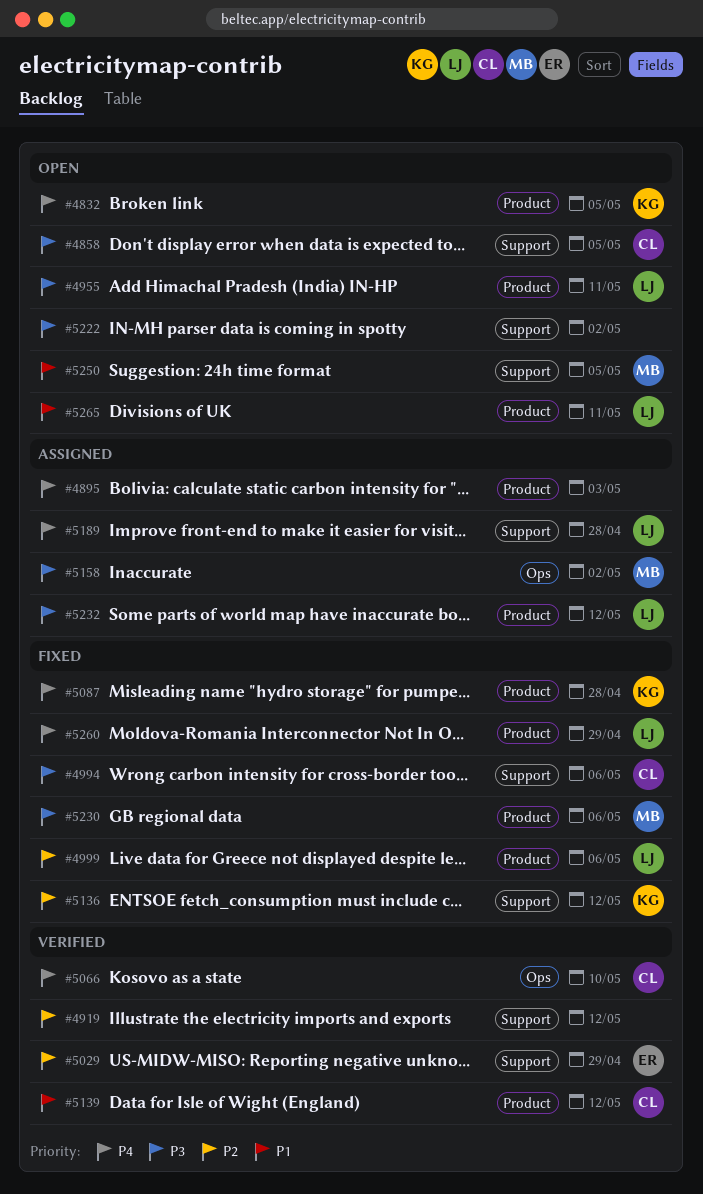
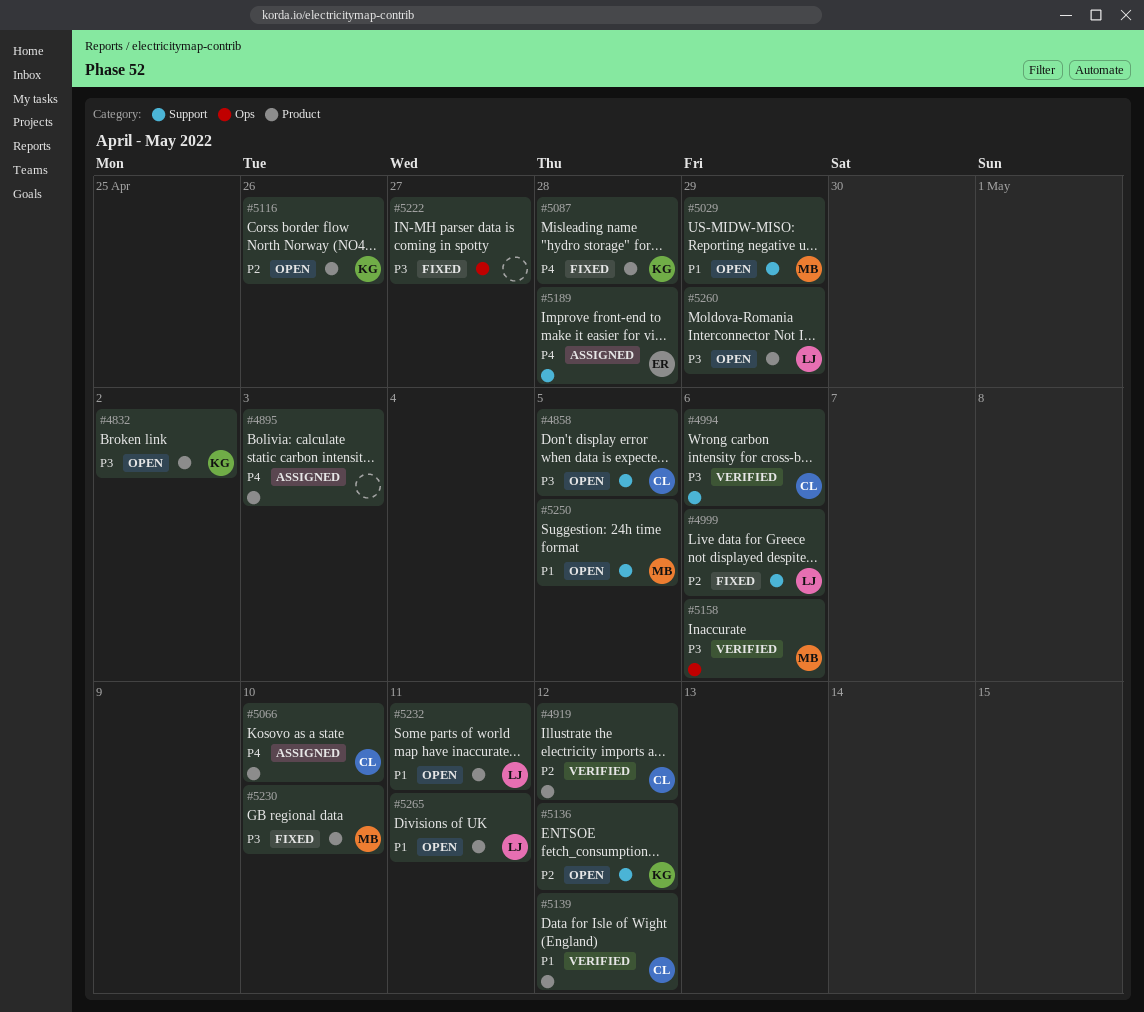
#4832, priority: P4 -> P3
#4832, due: May 5 -> May 2
#4919, owner: none -> CL
#4919, label: Support -> Product
#4955: present -> none
#4994, status: Fixed -> Verified
#4999, label: Product -> Support
#5029, status: Verified -> Open
#5029, owner: ER -> MB
#5029, priority: P2 -> P1
#5066, status: Verified -> Assigned
#5066, label: Ops -> Product
#5116: none -> present
#5136, status: Fixed -> Open
#5158, status: Assigned -> Verified
#5158, due: May 2 -> May 6
#5189, owner: LJ -> ER
#5222, status: Open -> Fixed
#5222, label: Support -> Ops
#5222, due: May 2 -> Apr 27
#5230, due: May 6 -> May 10
#5232, status: Assigned -> Open
#5232, priority: P3 -> P1
#5232, due: May 12 -> May 11
#5260, status: Fixed -> Open
#5260, priority: P4 -> P3

